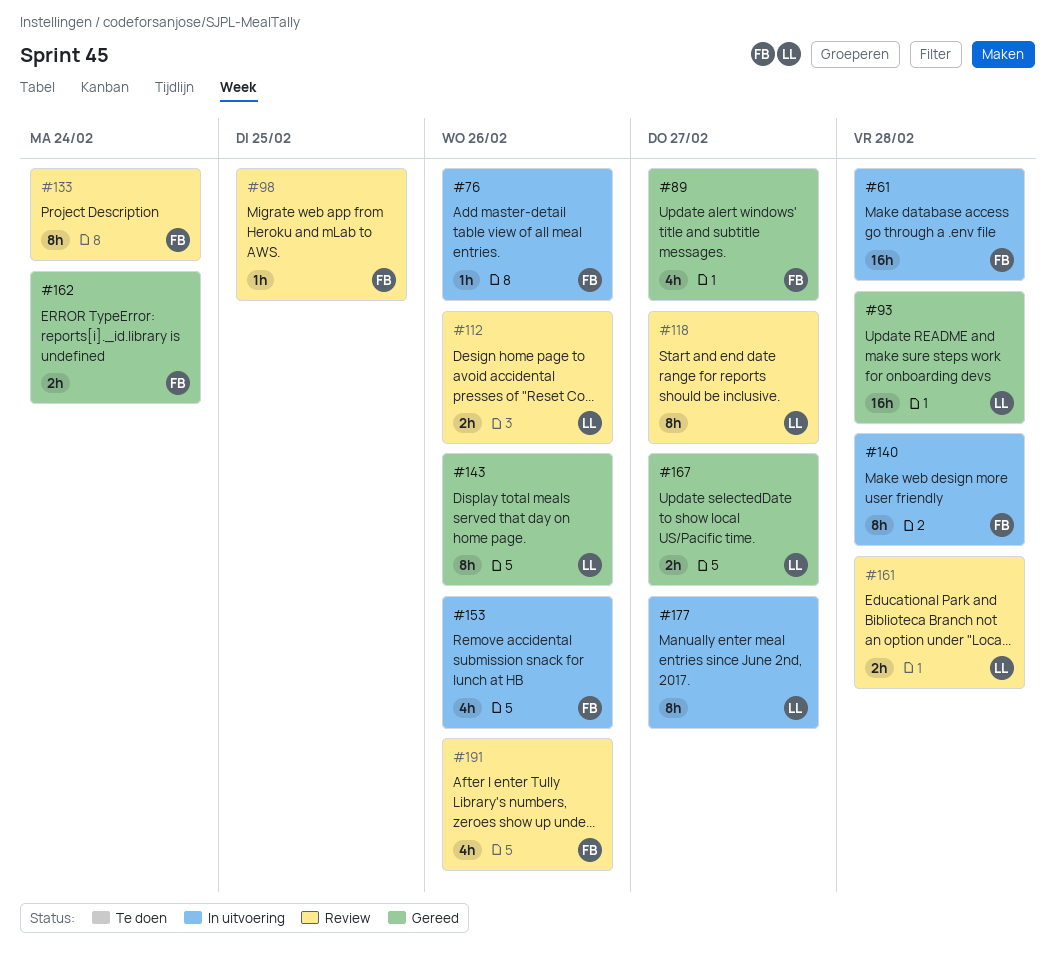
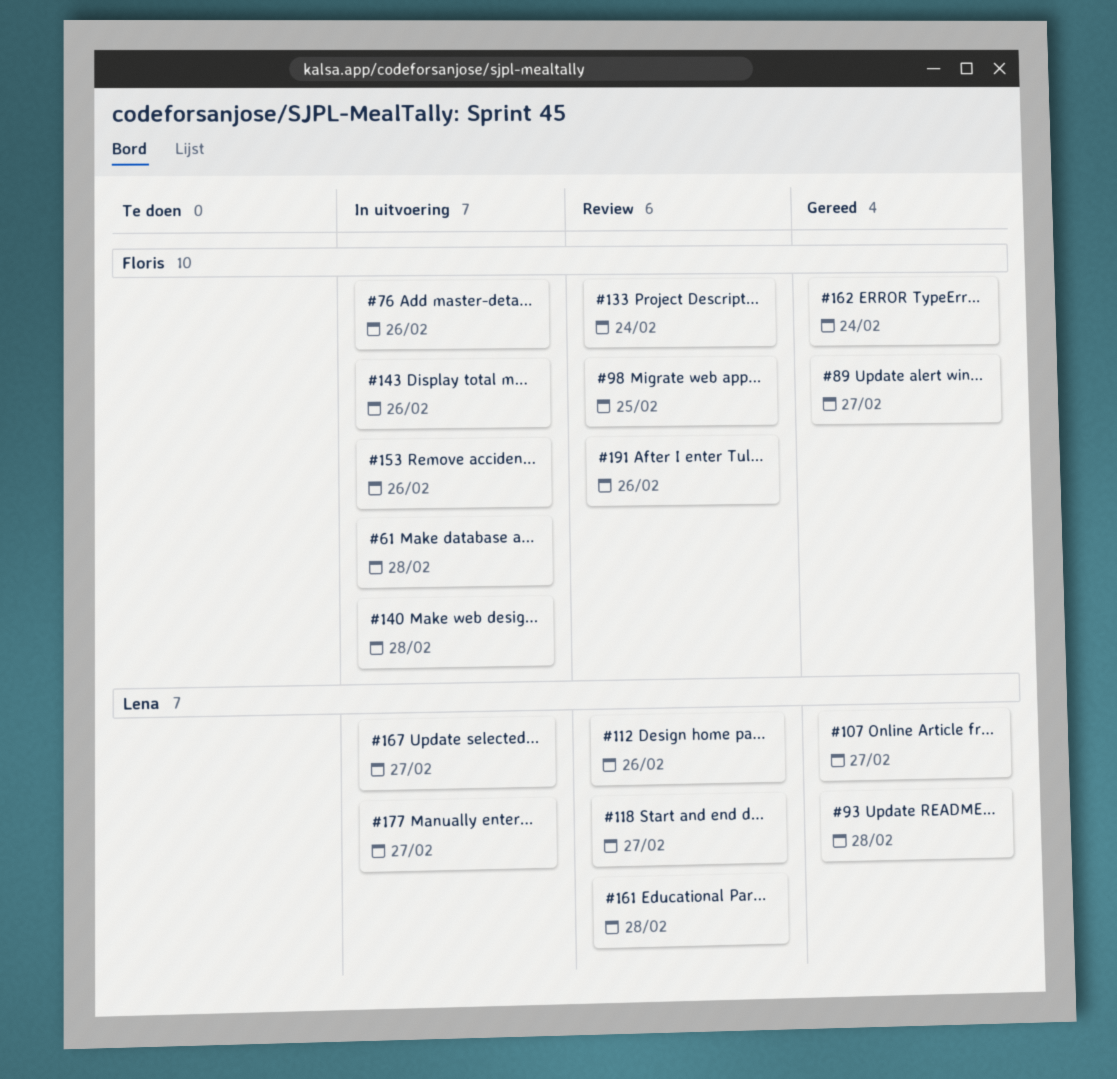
#107: none -> present
#143, status: Gereed -> In uitvoering
#143, owner: Lena -> Floris
#167, status: Gereed -> In uitvoering

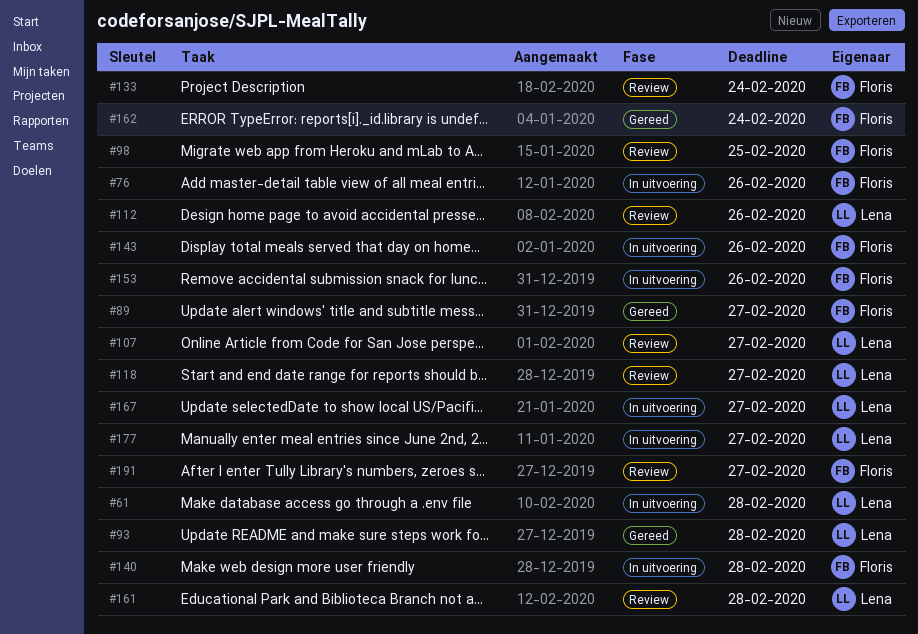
#61, owner: Floris -> Lena
#107, status: Gereed -> Review
#191, due: Feb 26 -> Feb 27

